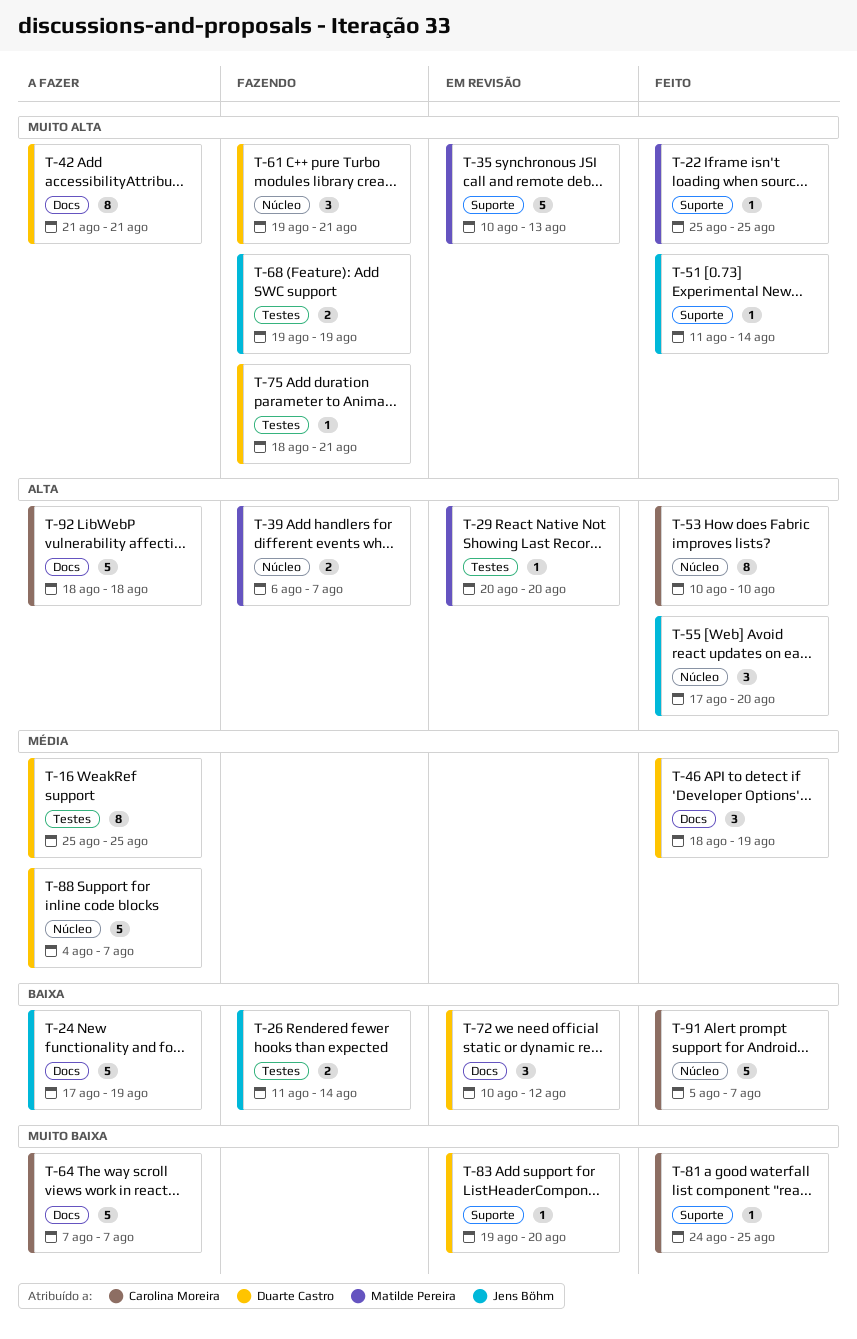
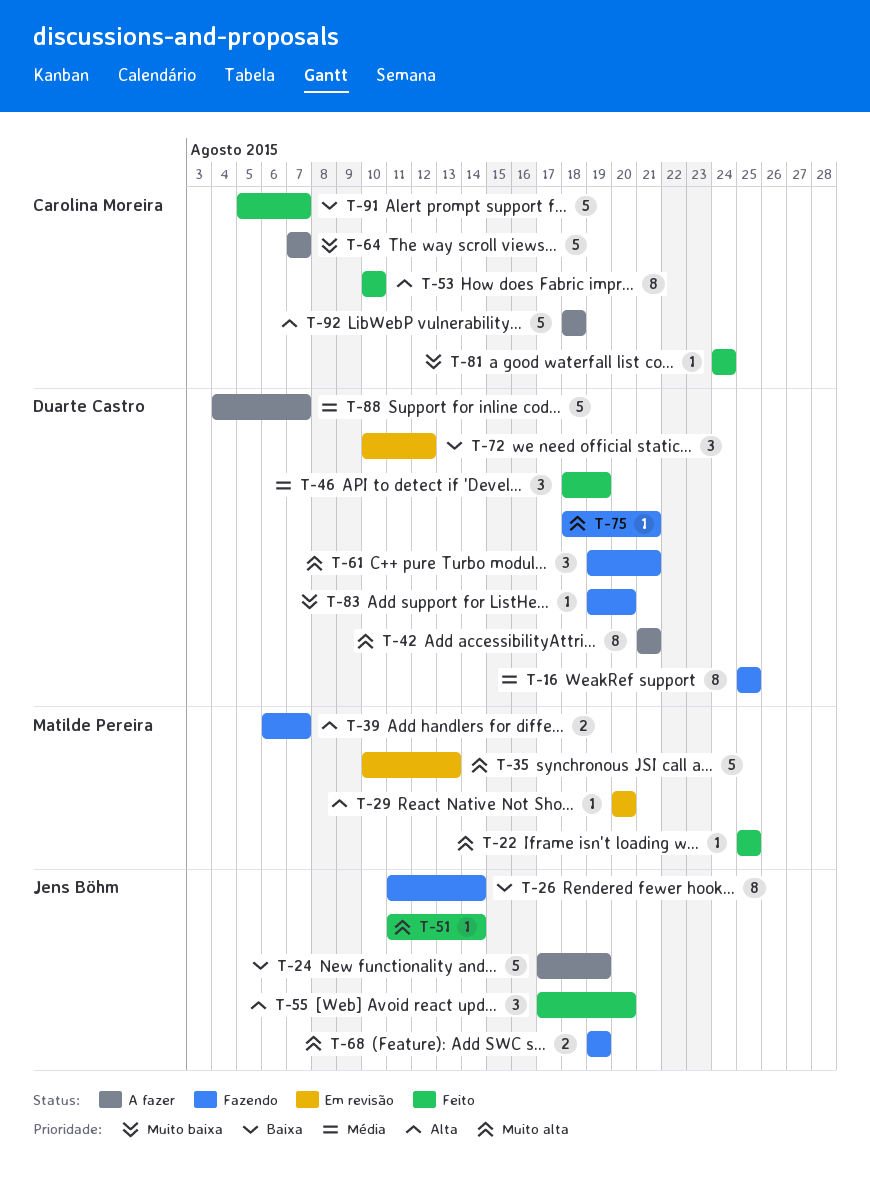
T-16, status: A fazer -> Fazendo
T-26, estimate: 2 -> 8
T-81, due: Aug 25 -> Aug 24
T-83, status: Em revisão -> Fazendo

